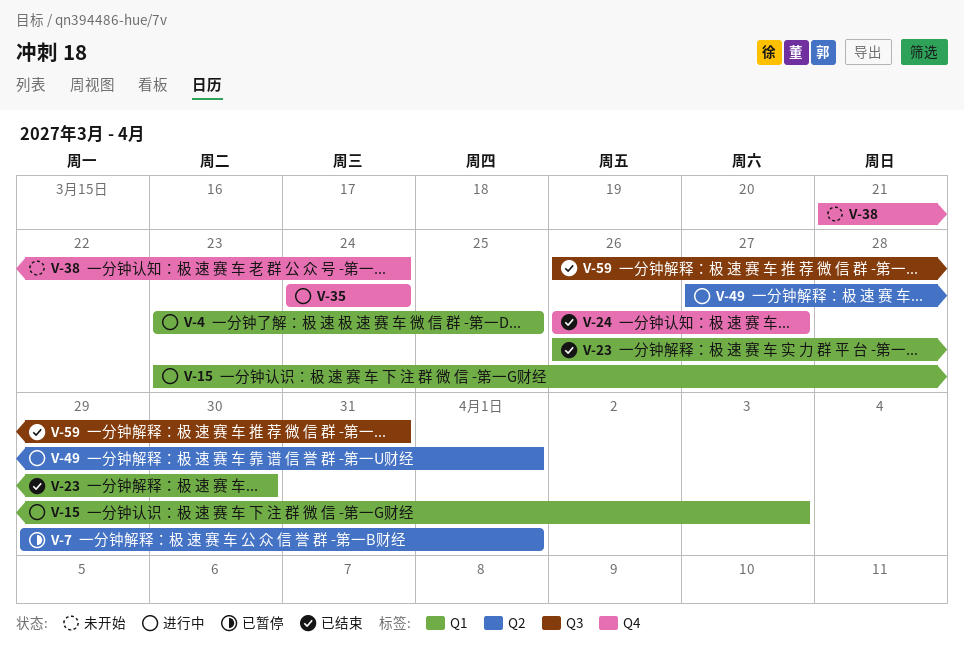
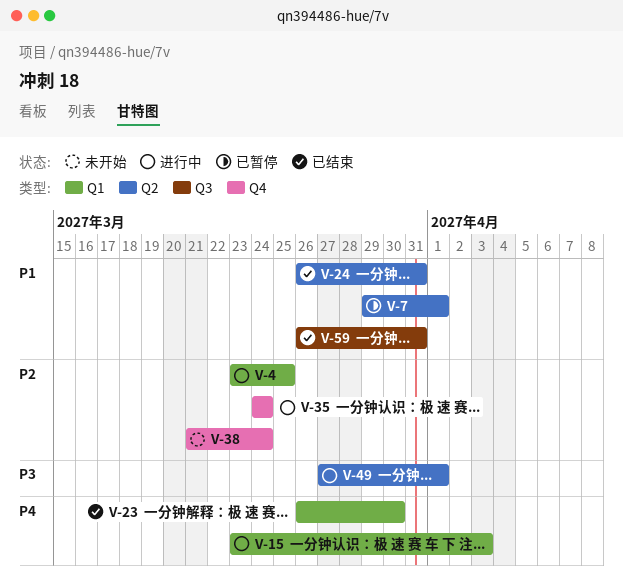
V-24, label: Q4 -> Q2
V-24, due: Mar 27 -> Mar 31

